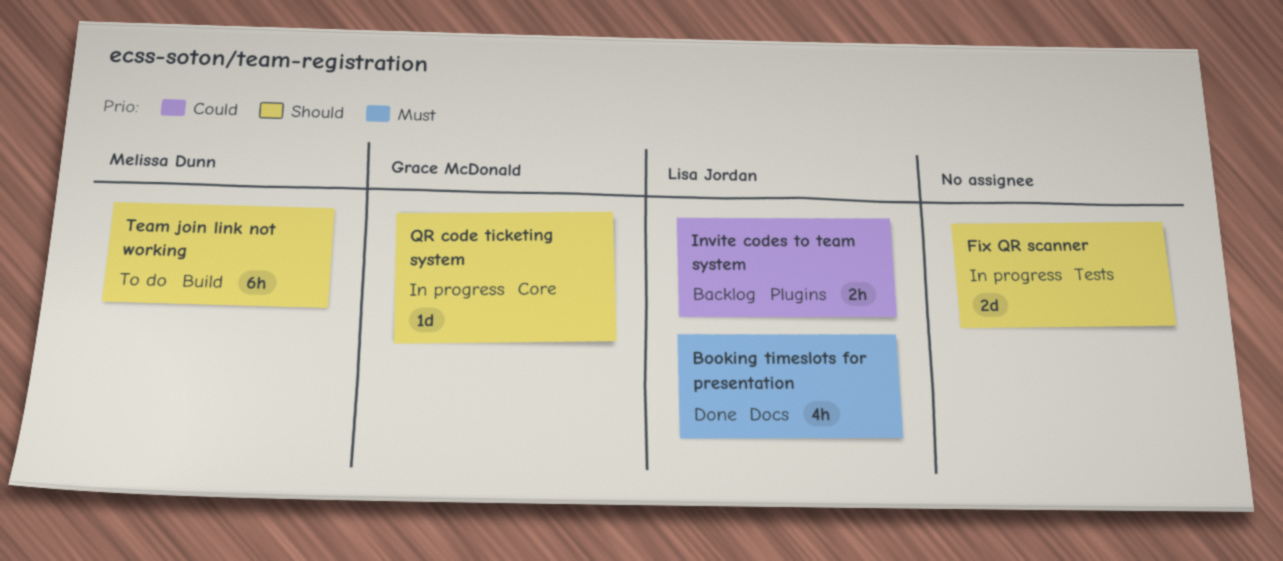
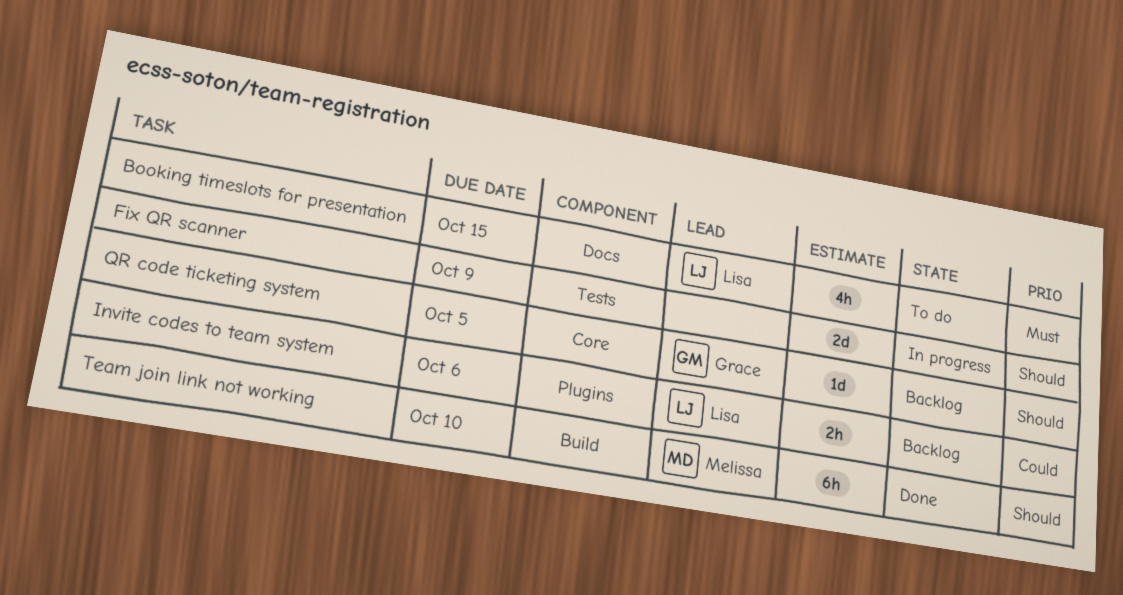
Booking timeslots for presentation, status: Done -> To do
QR code ticketing system, status: In progress -> Backlog
Team join link not working, status: To do -> Done

